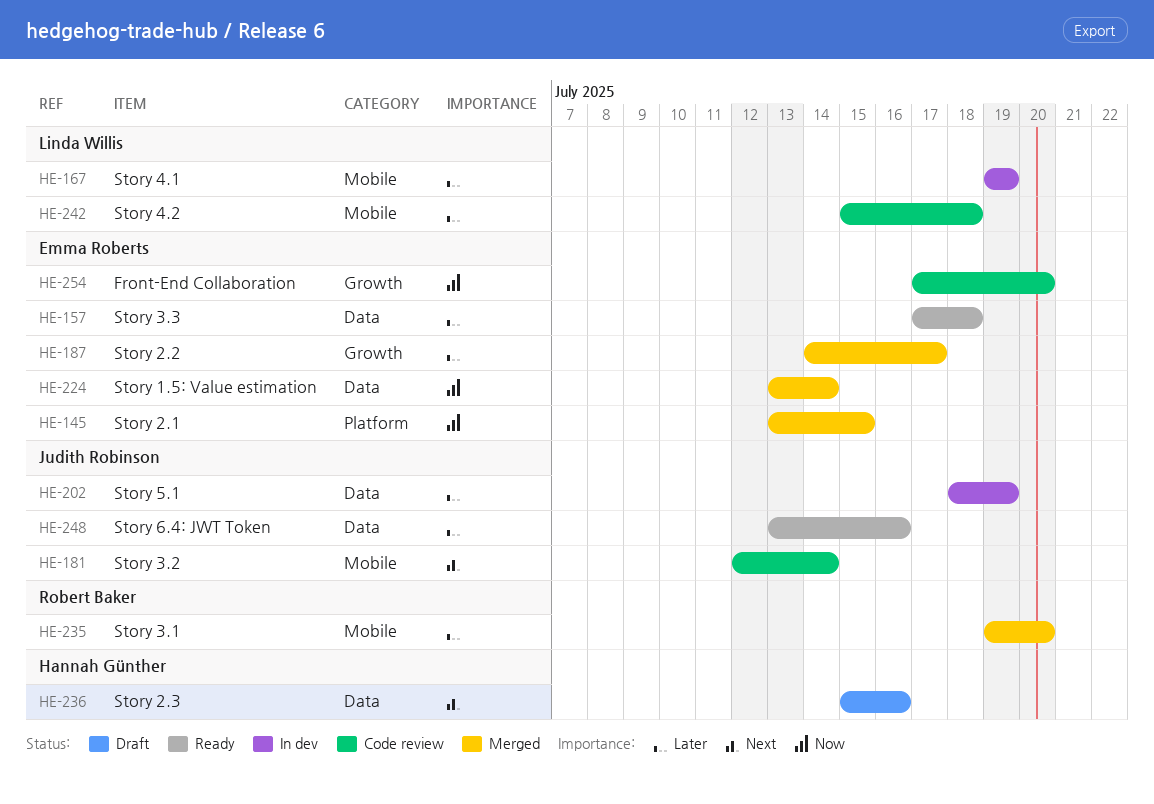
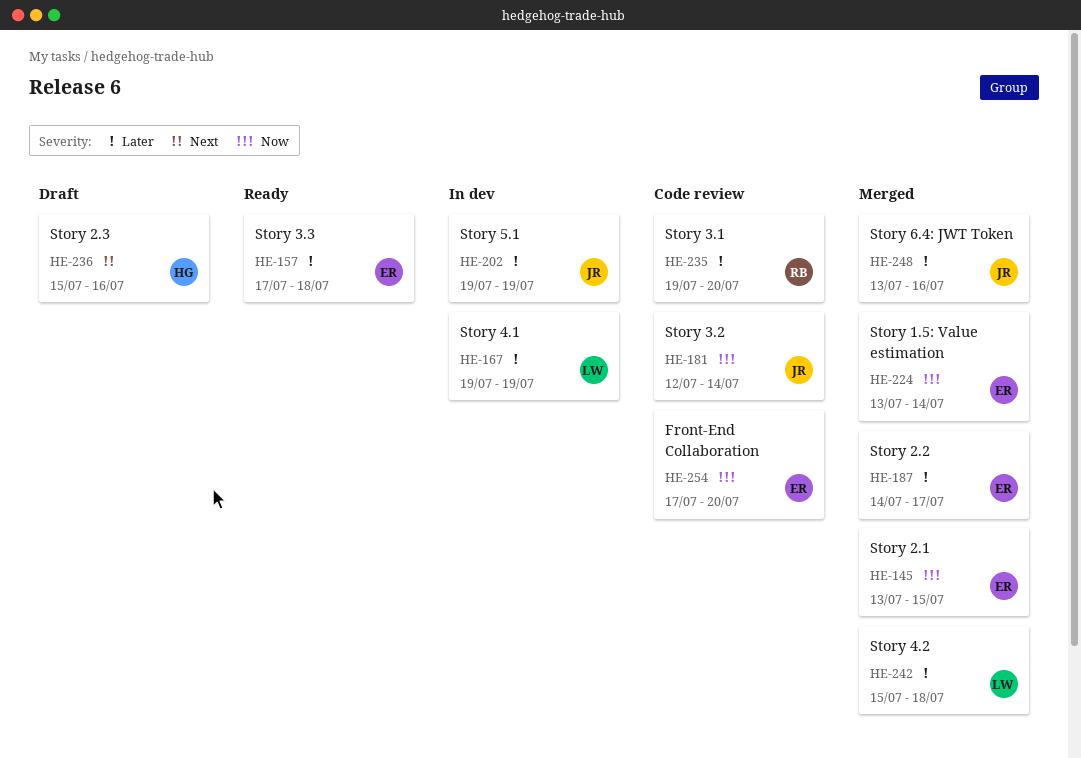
HE-181, priority: Next -> Now
HE-202, start: Jul 18 -> Jul 19
HE-235, status: Merged -> Code review
HE-242, status: Code review -> Merged
HE-248, status: Ready -> Merged

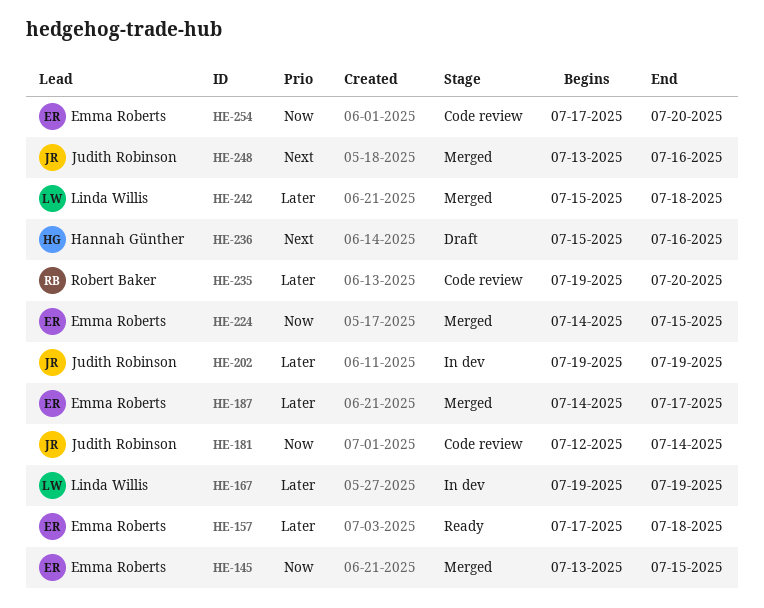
HE-224, start: Jul 13 -> Jul 14
HE-224, due: Jul 14 -> Jul 15
HE-248, priority: Later -> Next

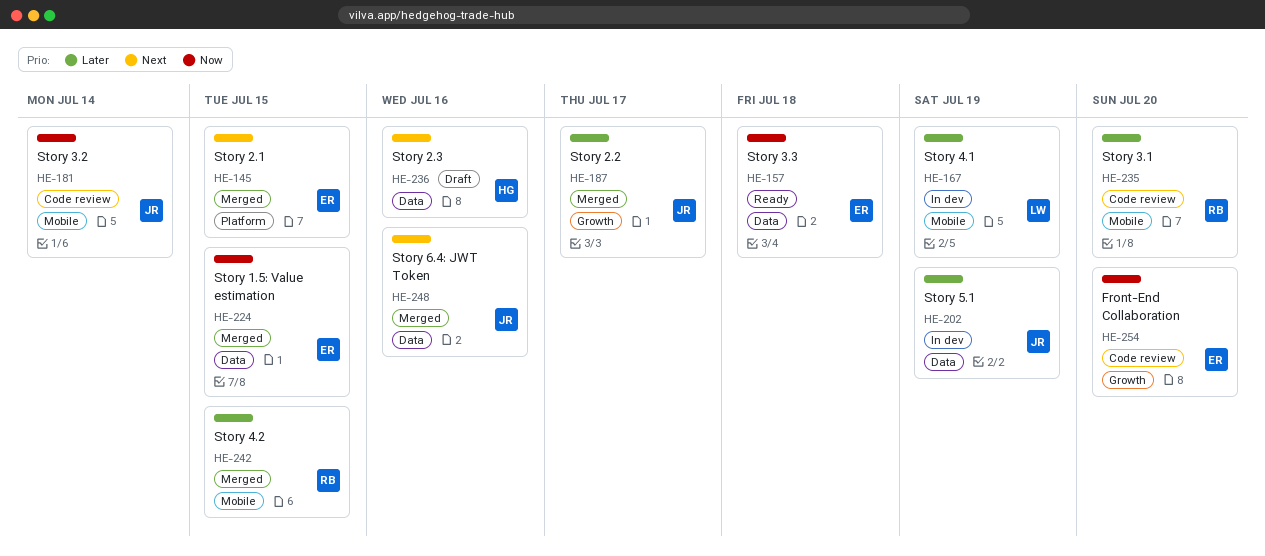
HE-145, priority: Now -> Next
HE-157, priority: Later -> Now
HE-187, owner: Emma Roberts -> Judith Robinson
HE-242, owner: Linda Willis -> Robert Baker
HE-242, due: Jul 18 -> Jul 15

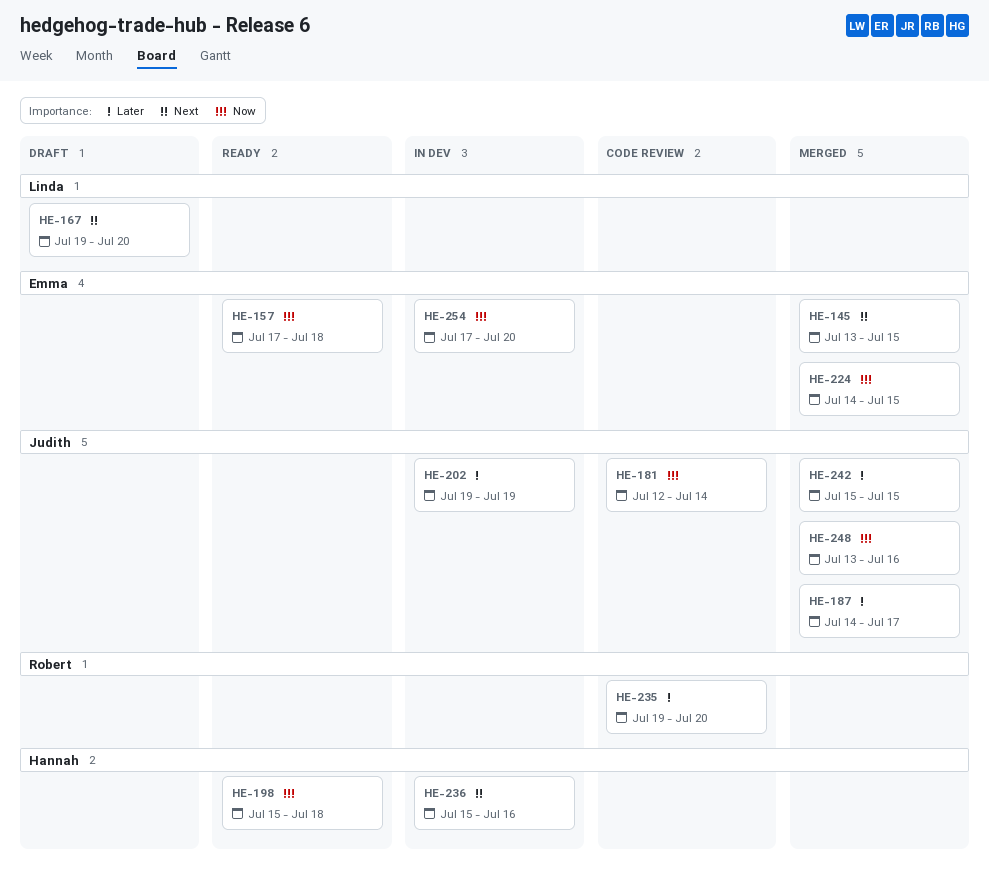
HE-167, status: In dev -> Draft
HE-167, priority: Later -> Next
HE-167, due: Jul 19 -> Jul 20
HE-198: none -> present
HE-236, status: Draft -> In dev
HE-242, owner: Robert -> Judith
HE-248, priority: Next -> Now
HE-254, status: Code review -> In dev

